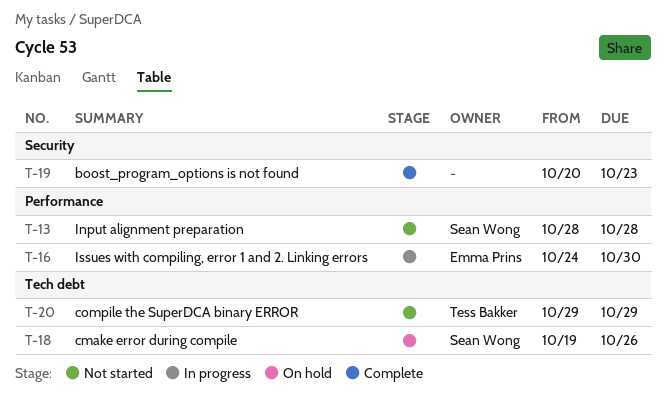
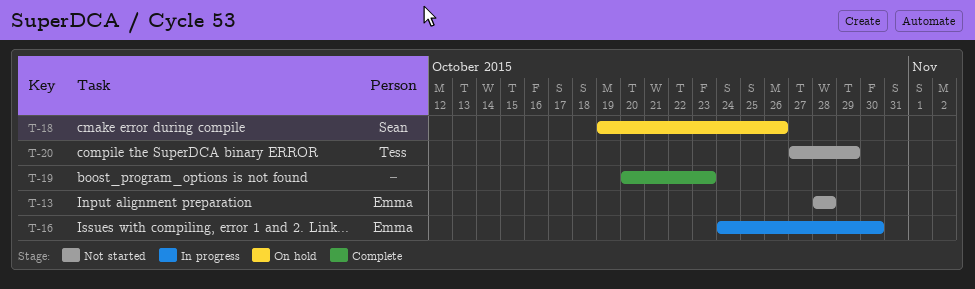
T-13, owner: Sean Wong -> Emma Prins
T-20, start: Oct 29 -> Oct 27

